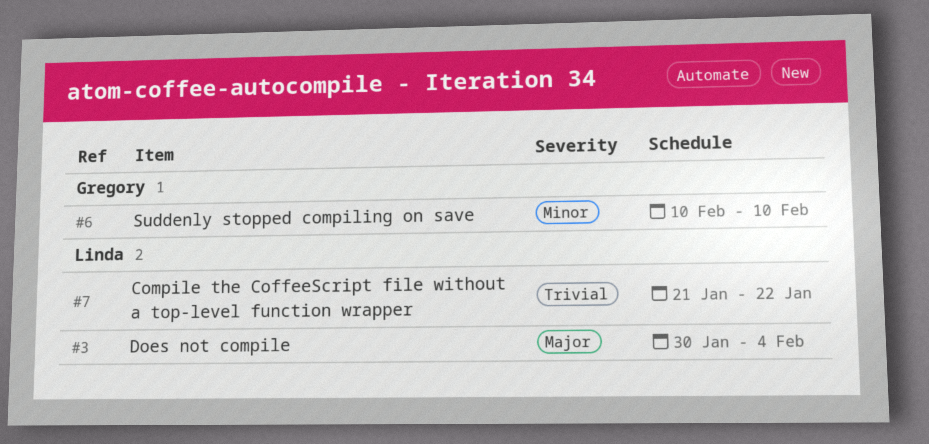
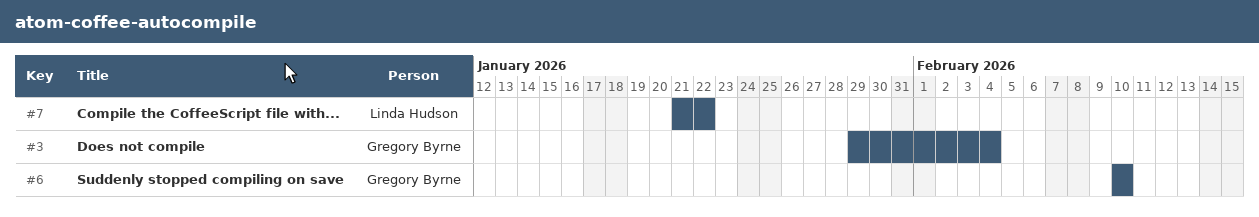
#3, owner: Linda Hudson -> Gregory Byrne
#3, start: Jan 30 -> Jan 29

